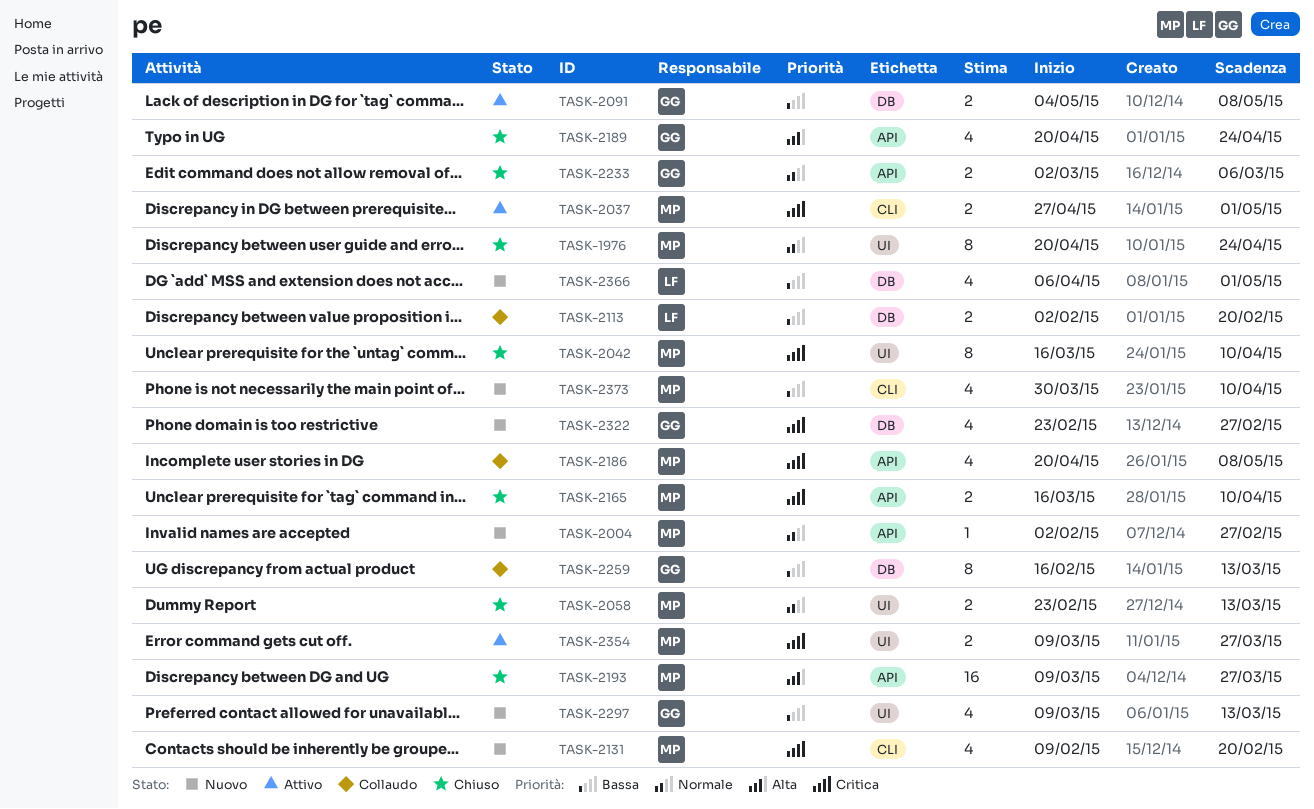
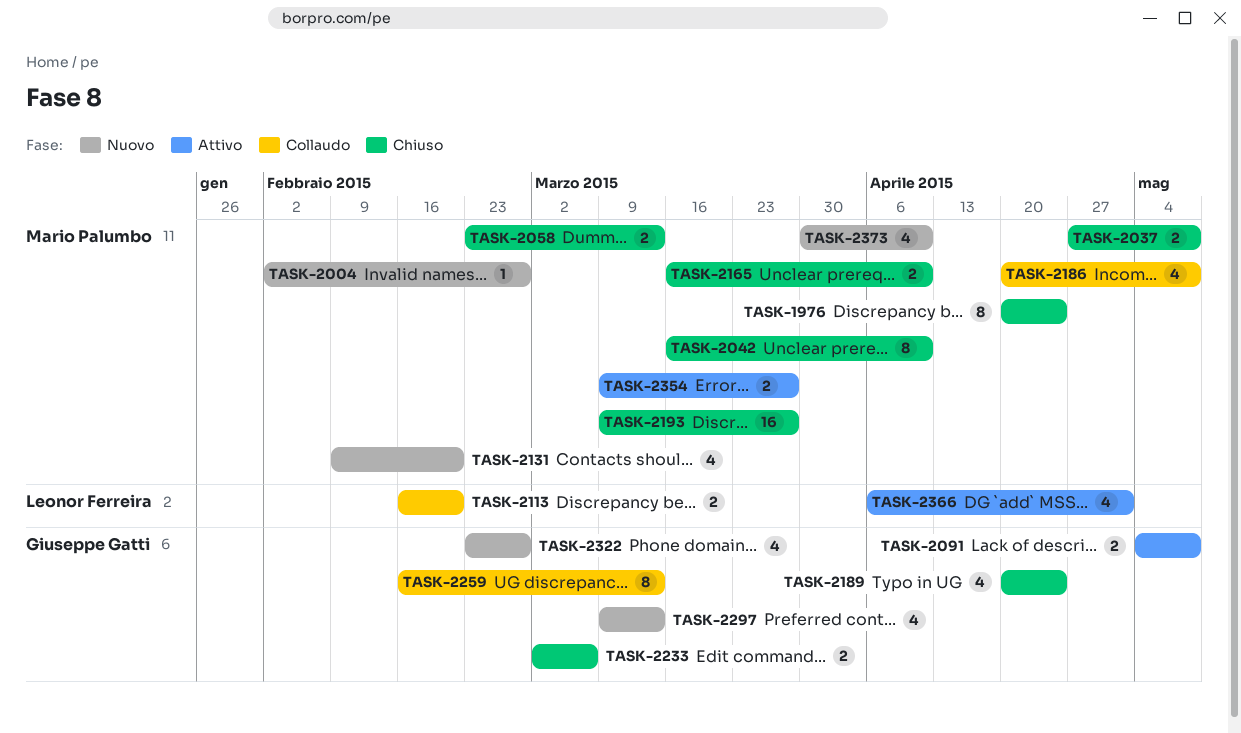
TASK-2037, status: Attivo -> Chiuso
TASK-2037, due: May 1 -> May 8
TASK-2113, start: Feb 2 -> Feb 16
TASK-2366, status: Nuovo -> Attivo

